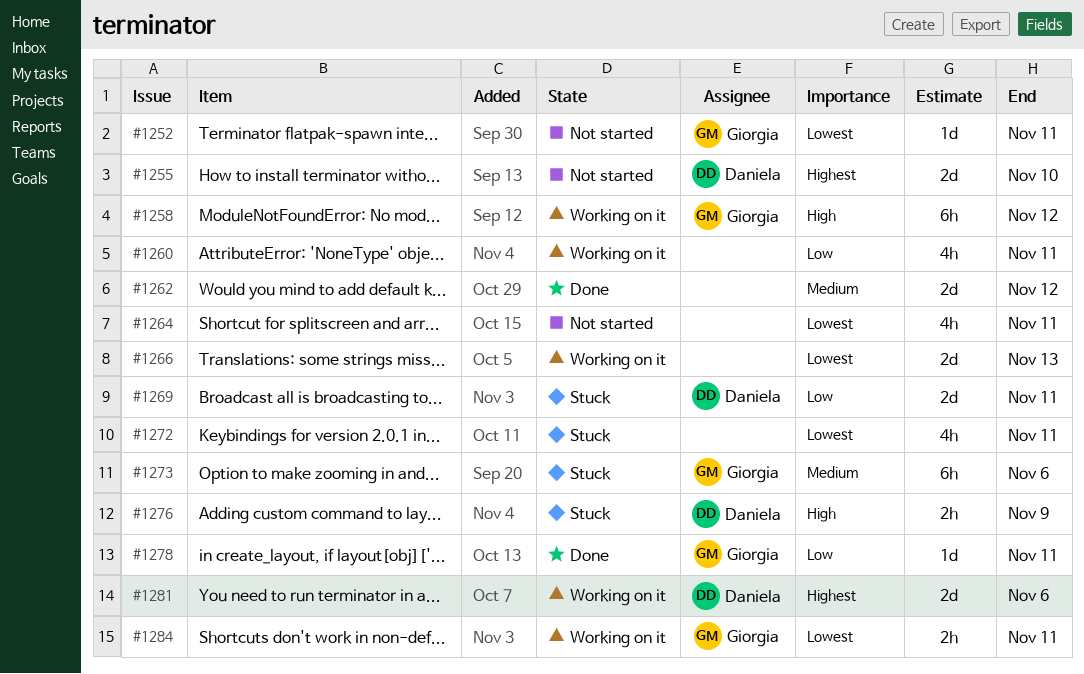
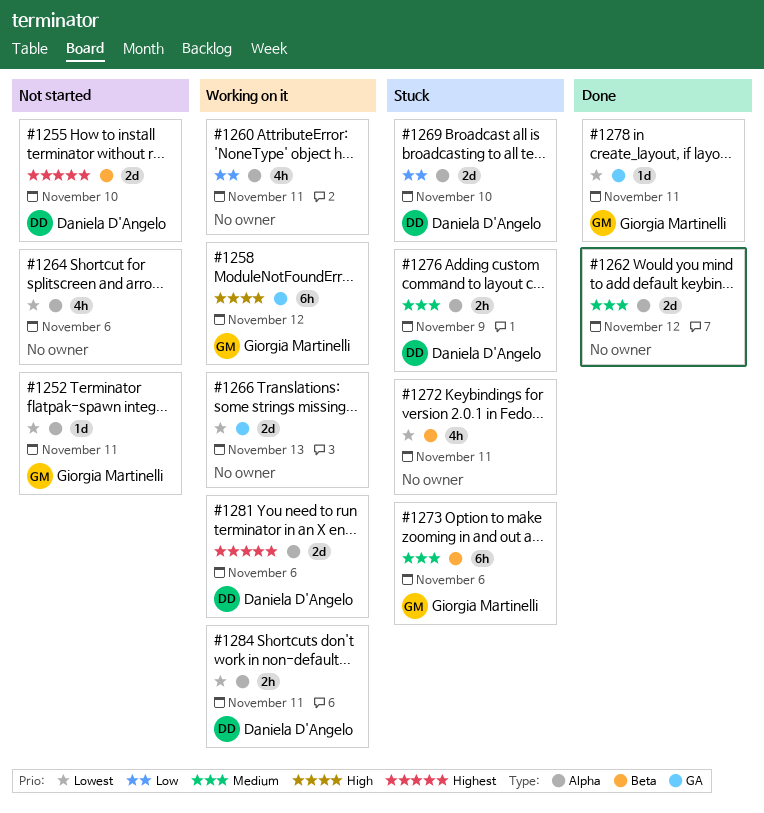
#1264, due: Nov 11 -> Nov 6
#1269, due: Nov 11 -> Nov 10
#1276, priority: High -> Medium
#1278, priority: Low -> Lowest
#1284, owner: Giorgia Martinelli -> Daniela D'Angelo

